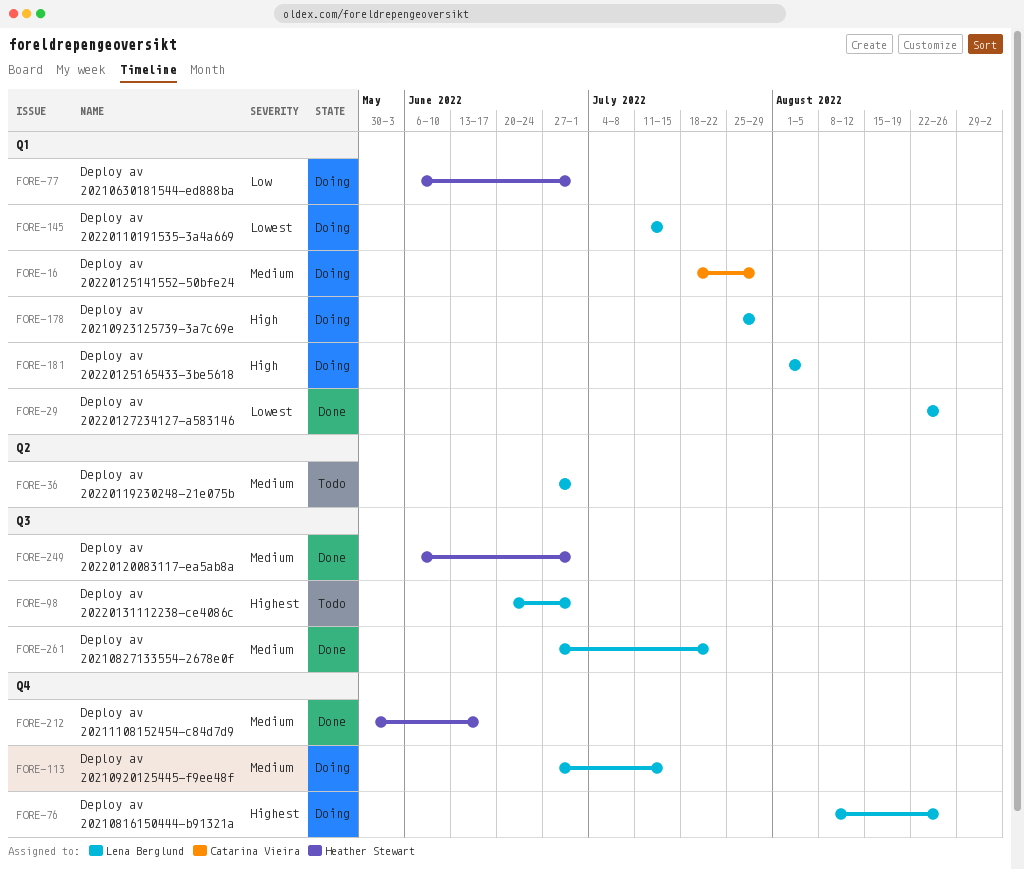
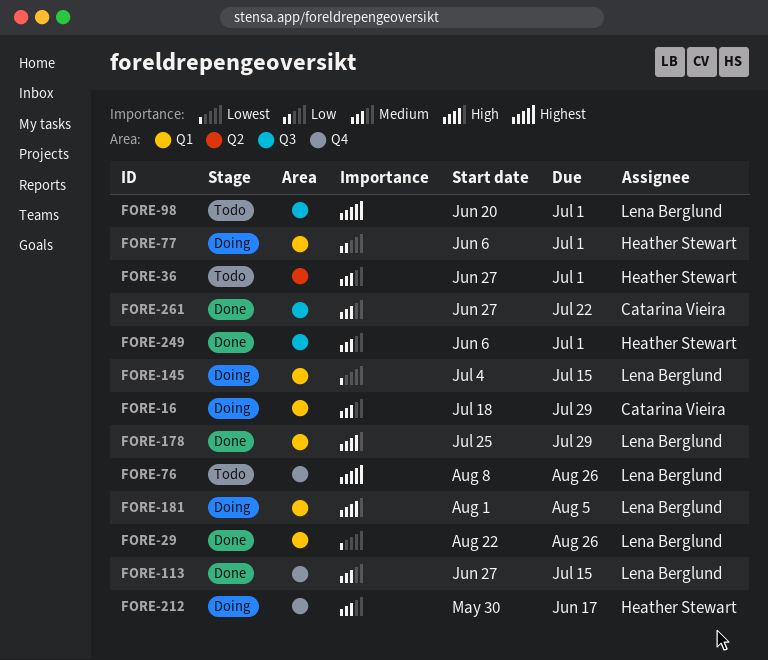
FORE-36, owner: Lena Berglund -> Heather Stewart
FORE-76, status: Doing -> Todo
FORE-113, status: Doing -> Done
FORE-145, start: Jul 11 -> Jul 4
FORE-178, status: Doing -> Done
FORE-212, status: Done -> Doing
FORE-261, owner: Lena Berglund -> Catarina Vieira

